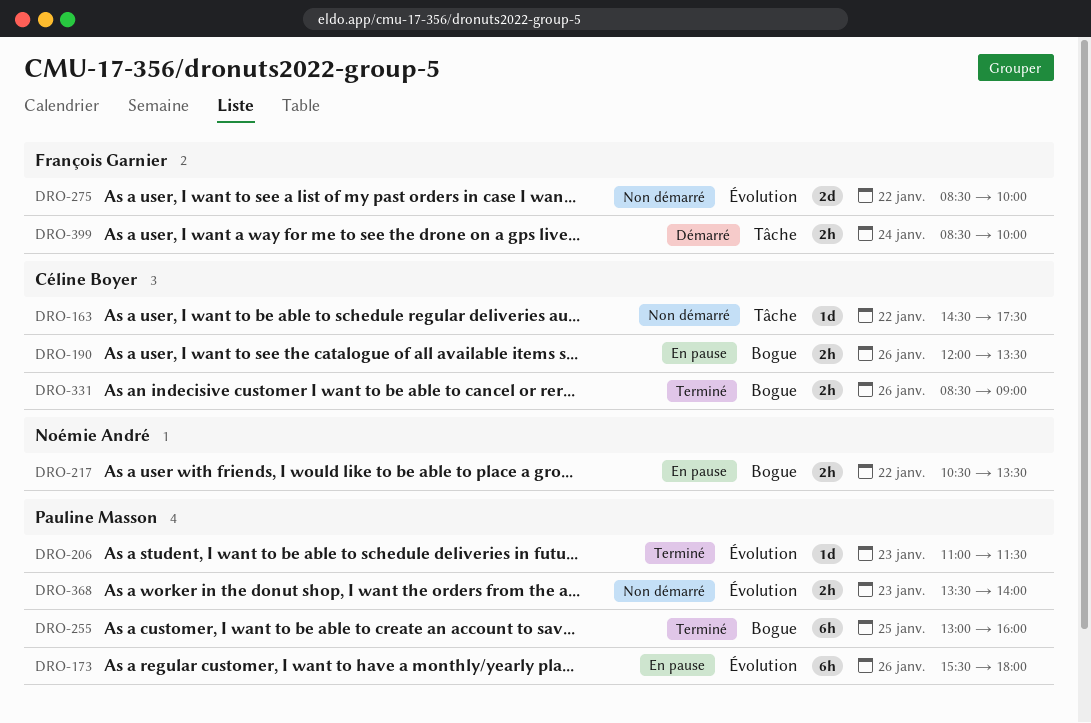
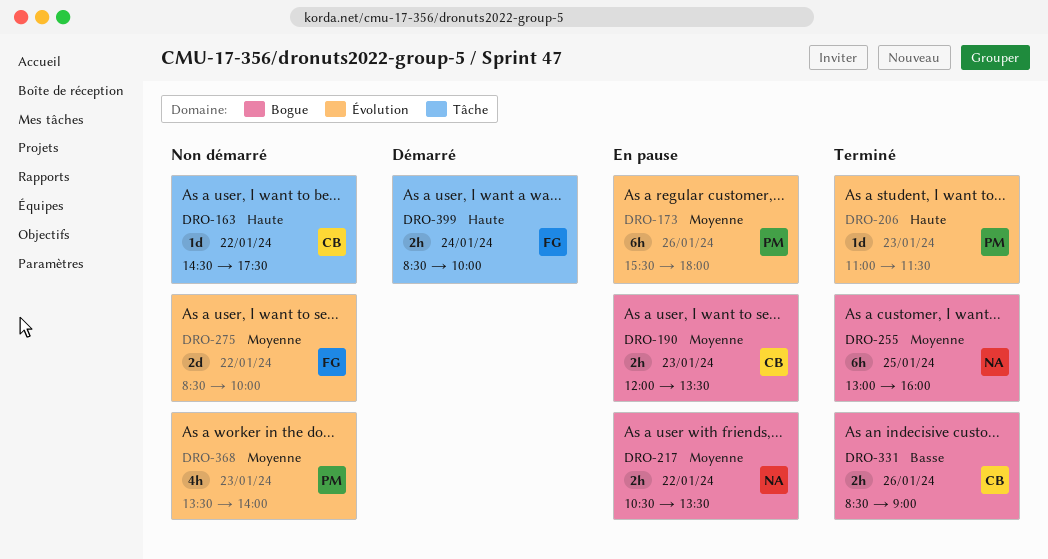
DRO-190, day: Jan 26 -> Jan 23
DRO-255, owner: Pauline Masson -> Noémie André
DRO-368, estimate: 2h -> 4h

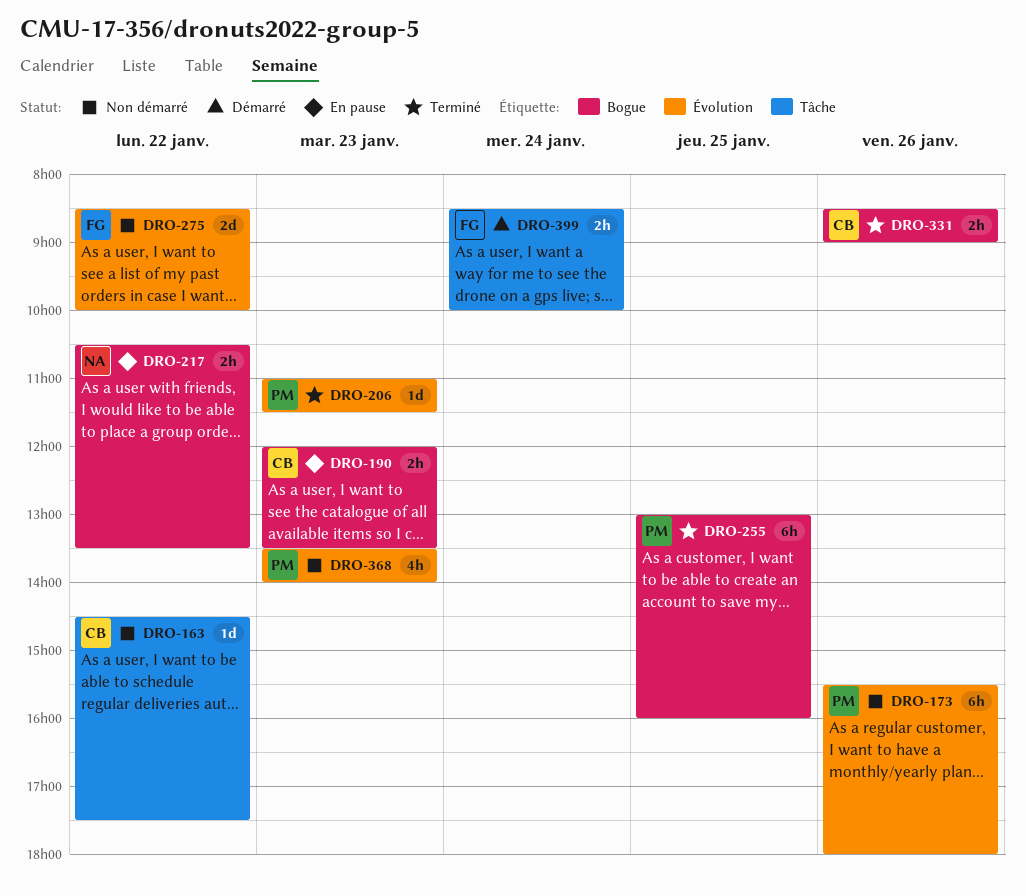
DRO-173, status: En pause -> Non démarré
DRO-255, owner: NA -> PM

